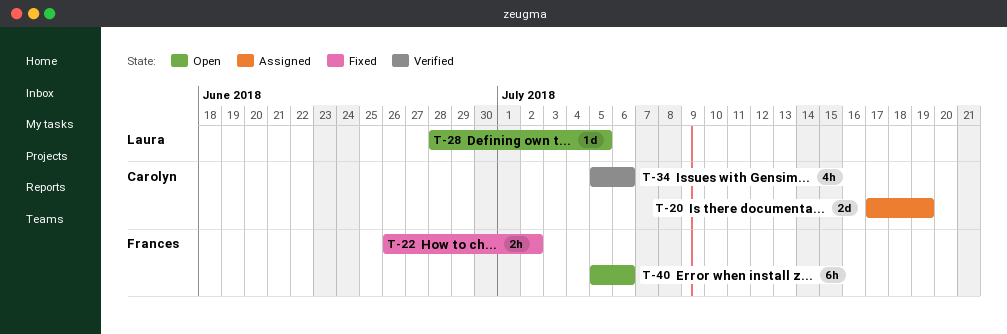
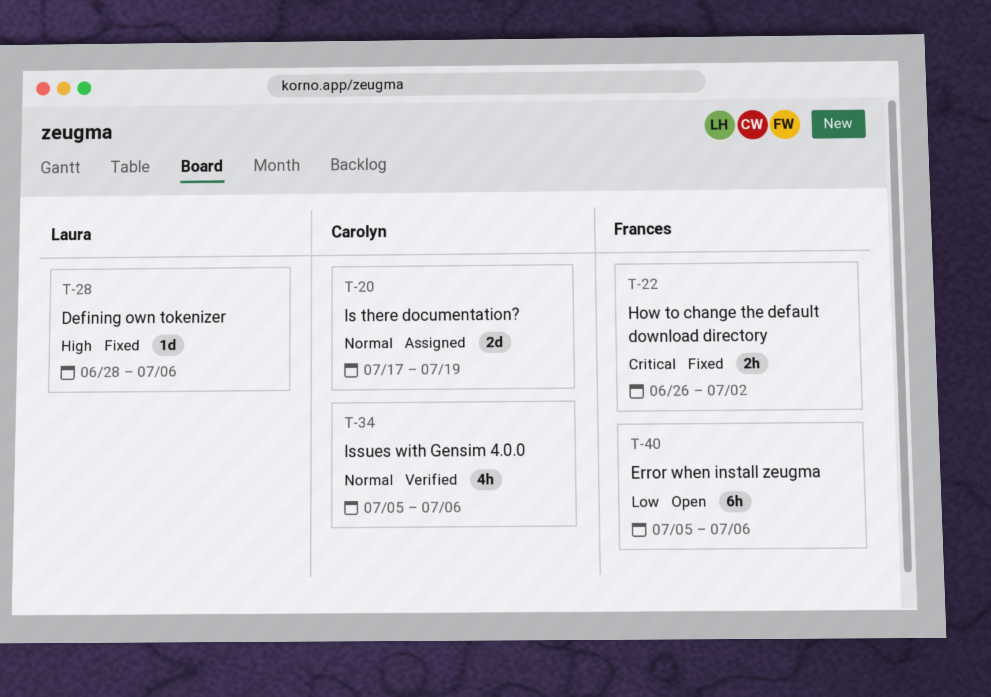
T-28, status: Open -> Fixed
T-28, due: Jul 5 -> Jul 6

